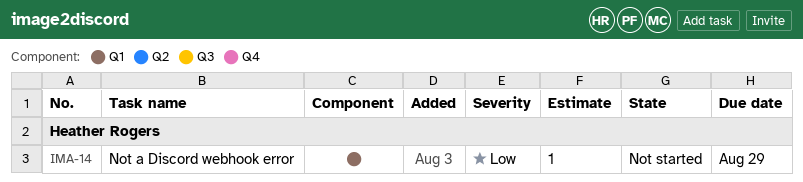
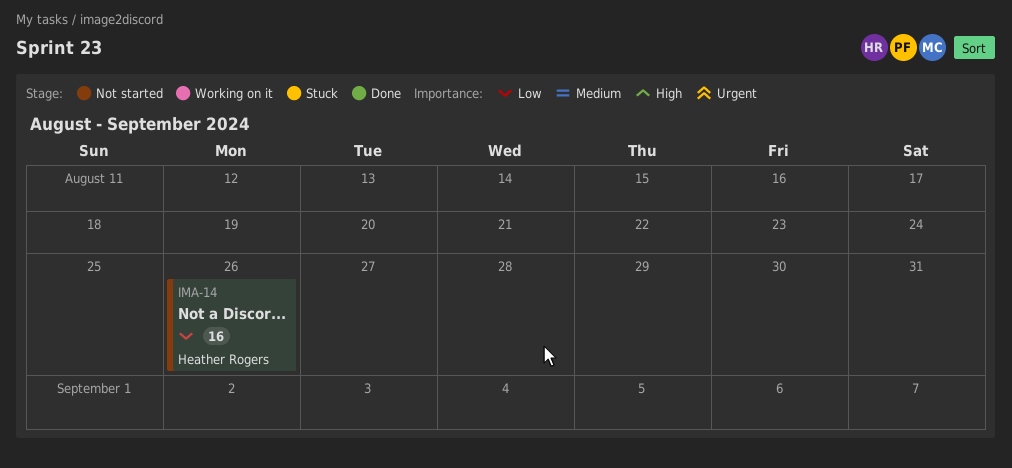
IMA-14, estimate: 1 -> 16
IMA-14, due: Aug 29 -> Aug 26

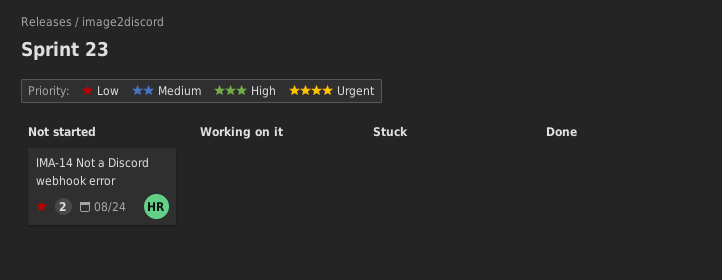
IMA-14, estimate: 16 -> 2
IMA-14, due: Aug 26 -> Aug 24

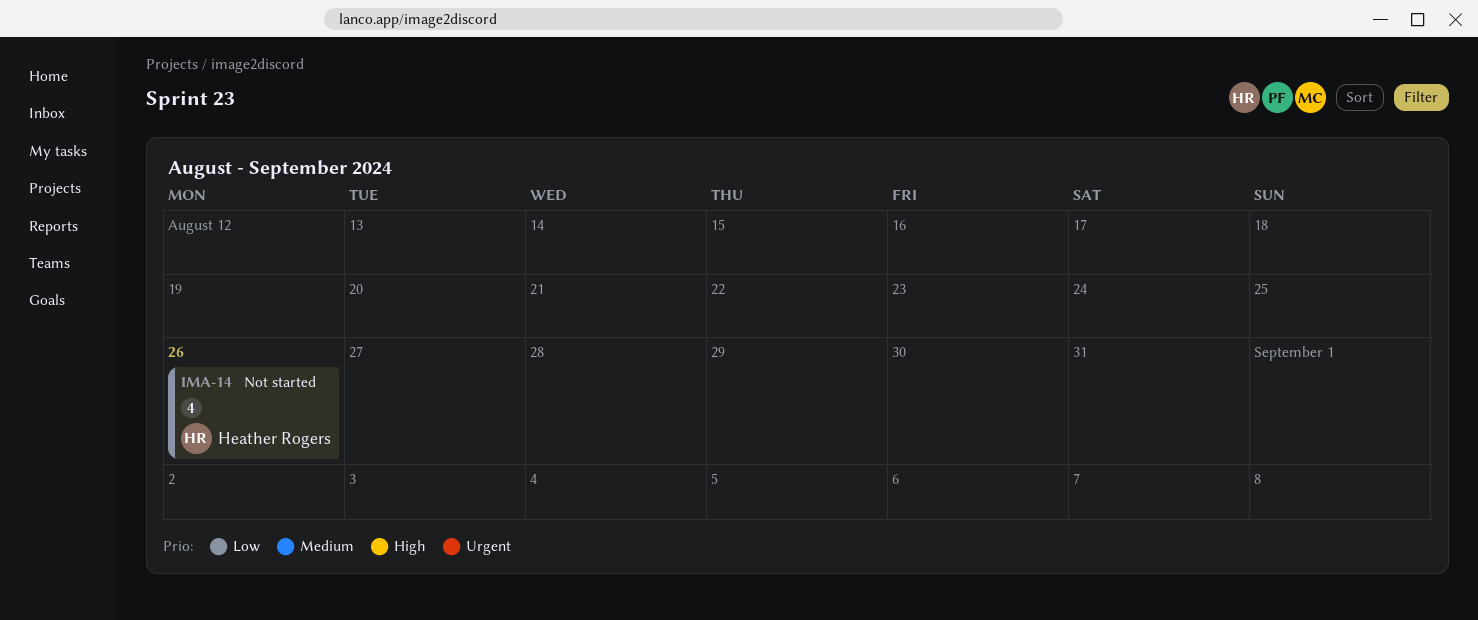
IMA-14, estimate: 2 -> 4
IMA-14, due: Aug 24 -> Aug 26

